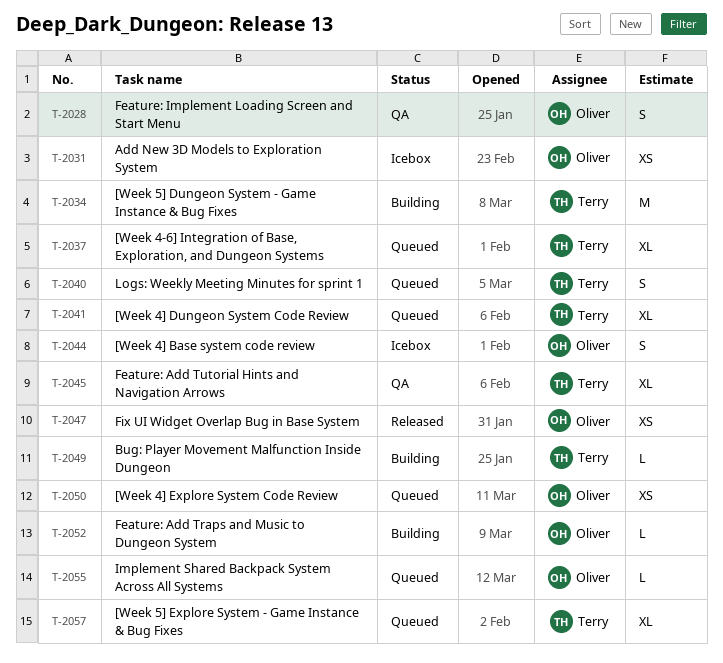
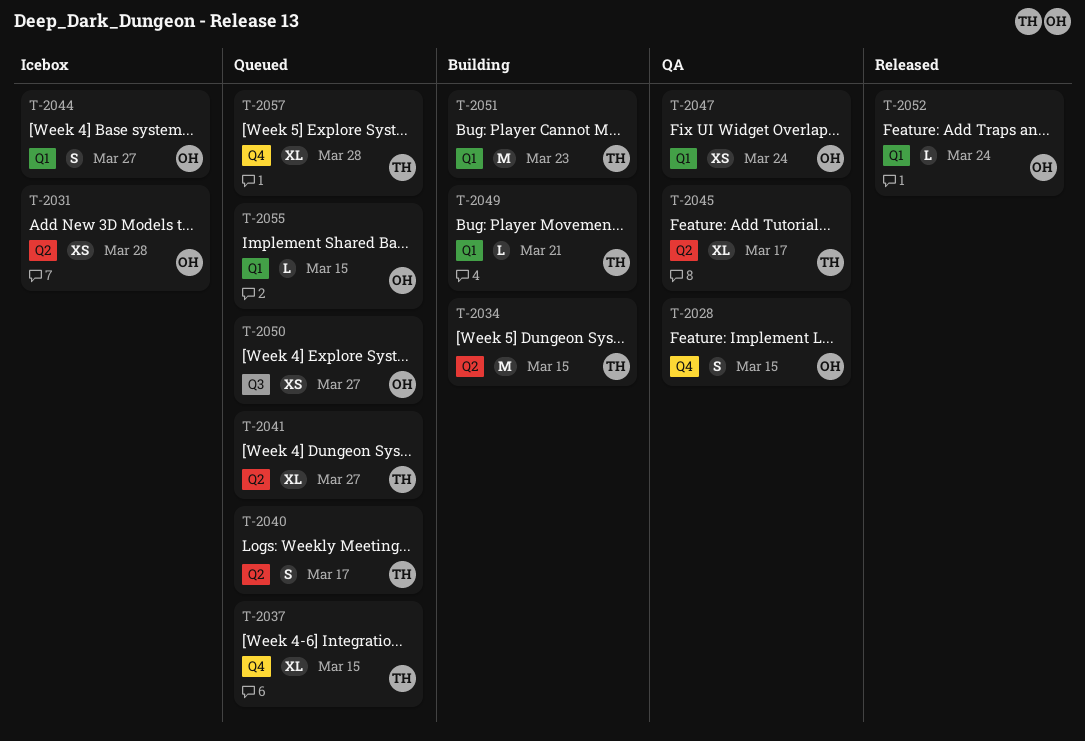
T-2047, status: Released -> QA
T-2051: none -> present
T-2052, status: Building -> Released

